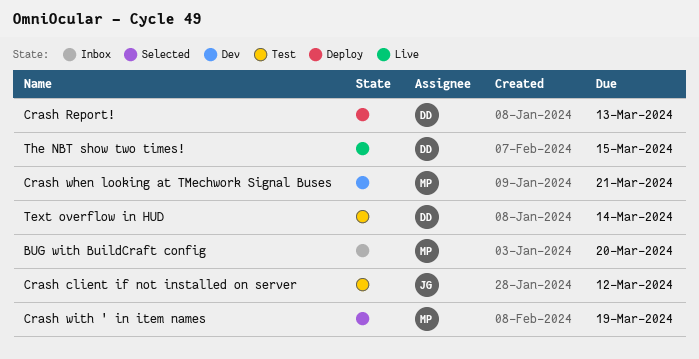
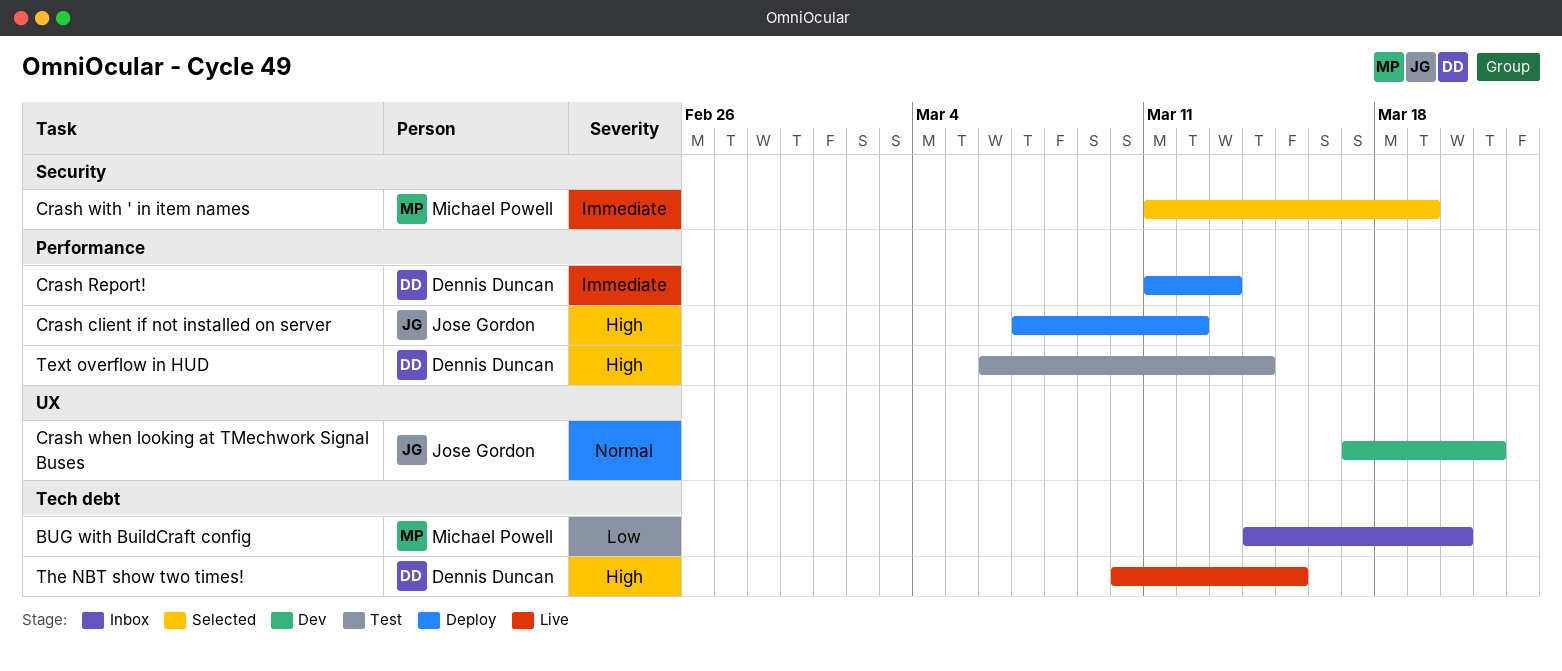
Crash client if not installed on server, status: Test -> Deploy
Crash when looking at TMechwork Signal Buses, owner: Michael Powell -> Jose Gordon

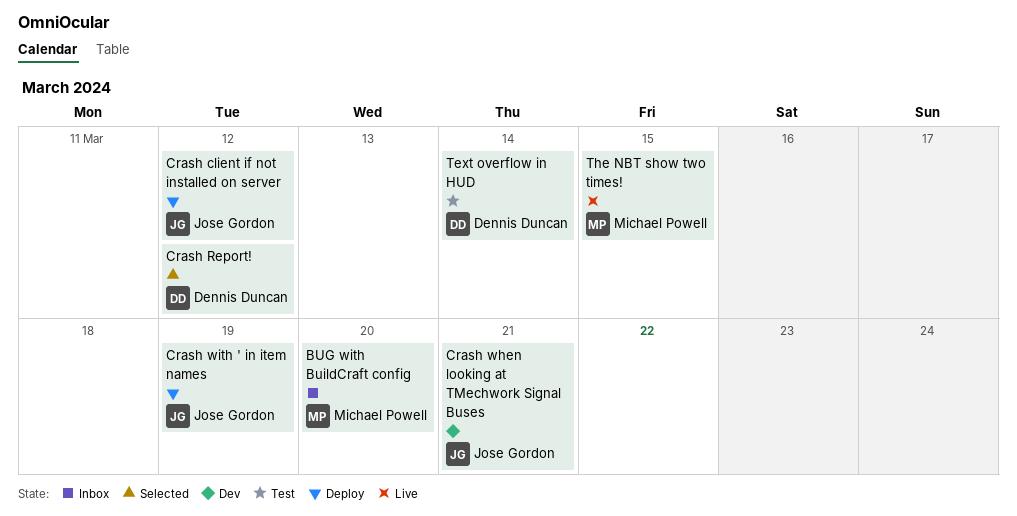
Crash Report!, status: Deploy -> Selected
Crash Report!, due: Mar 13 -> Mar 12
Crash with ' in item names, status: Selected -> Deploy
Crash with ' in item names, owner: Michael Powell -> Jose Gordon
The NBT show two times!, owner: Dennis Duncan -> Michael Powell

